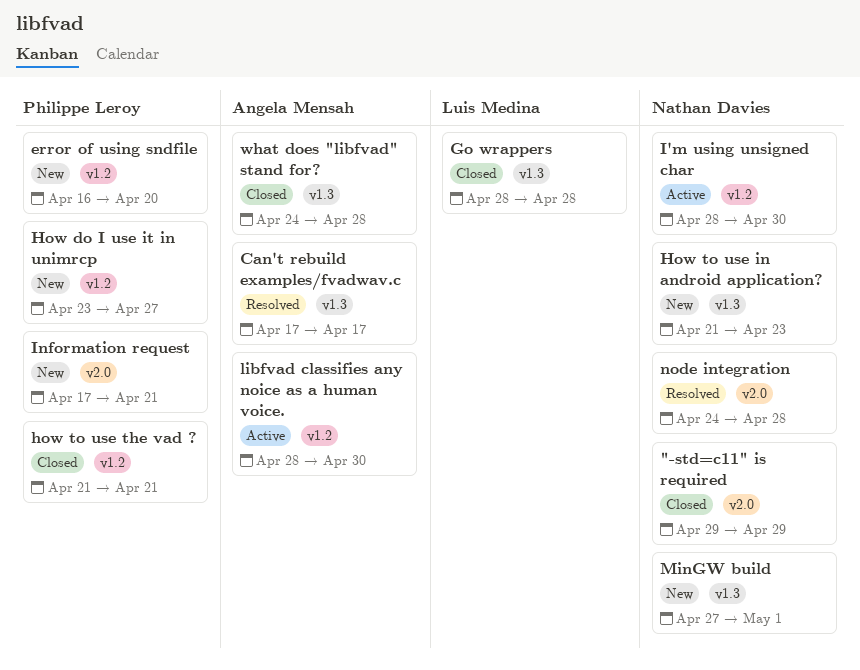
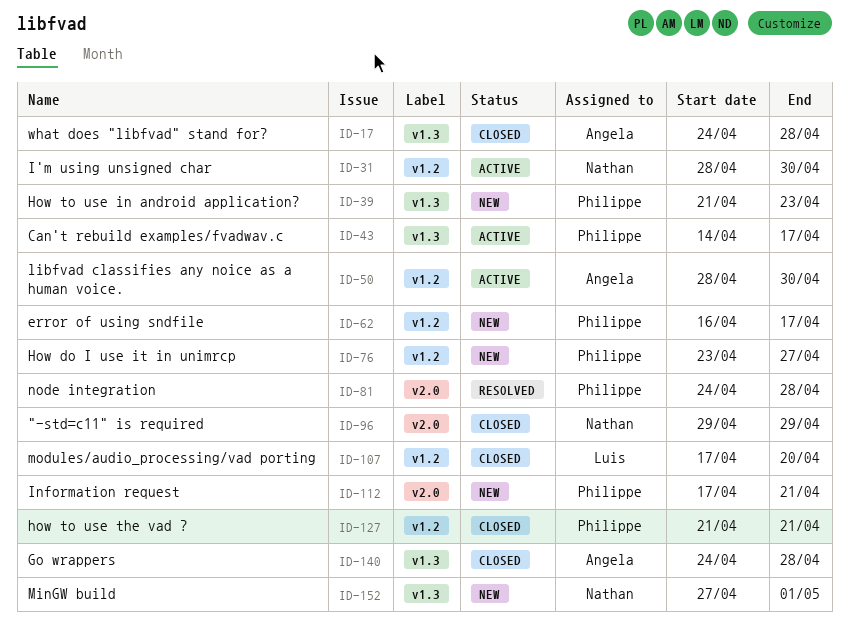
Can't rebuild examples/fvadwav.c, status: Resolved -> Active
Can't rebuild examples/fvadwav.c, owner: Angela Mensah -> Philippe Leroy
Can't rebuild examples/fvadwav.c, start: Apr 17 -> Apr 14
error of using sndfile, due: Apr 20 -> Apr 17
Go wrappers, owner: Luis Medina -> Angela Mensah
Go wrappers, start: Apr 28 -> Apr 24
How to use in android application?, owner: Nathan Davies -> Philippe Leroy
modules/audio_processing/vad porting: none -> present
node integration, owner: Nathan Davies -> Philippe Leroy

